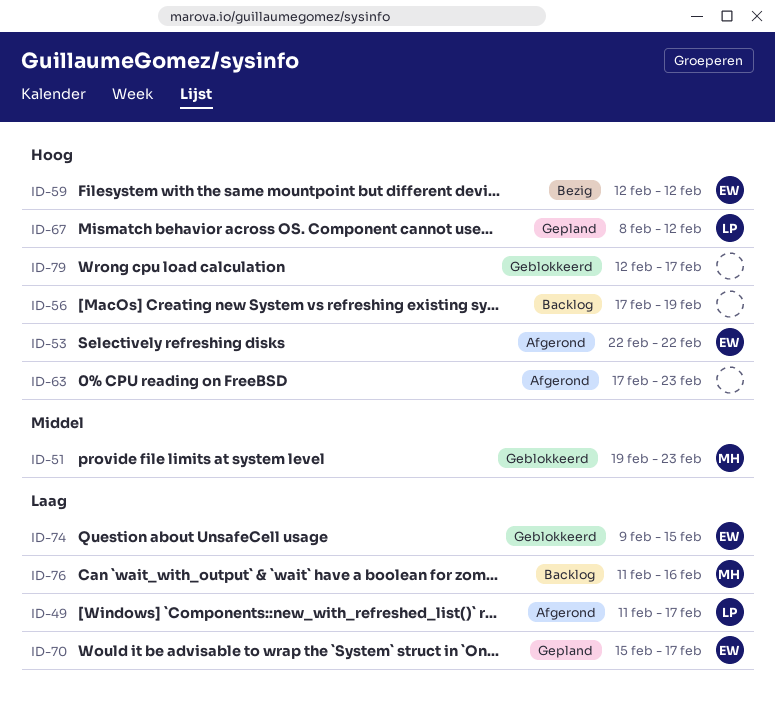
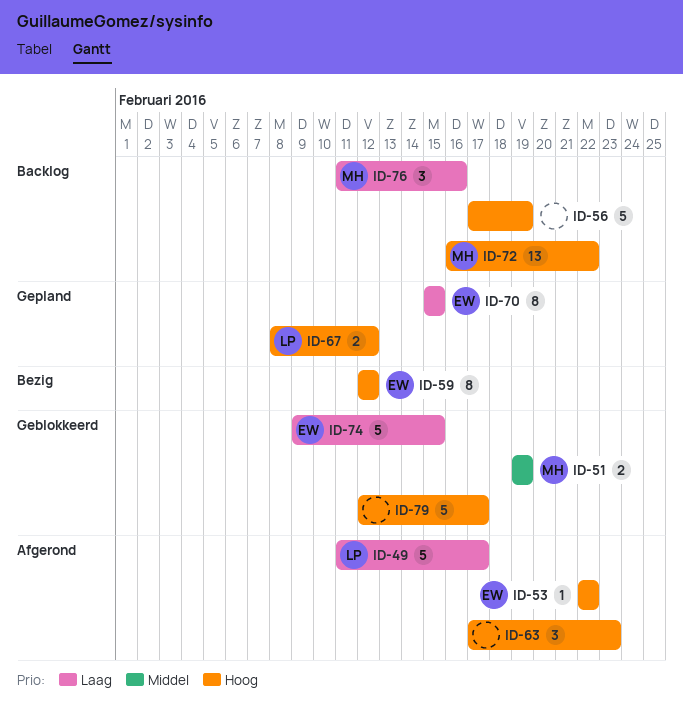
ID-51, due: Feb 23 -> Feb 19
ID-70, due: Feb 17 -> Feb 15
ID-72: none -> present

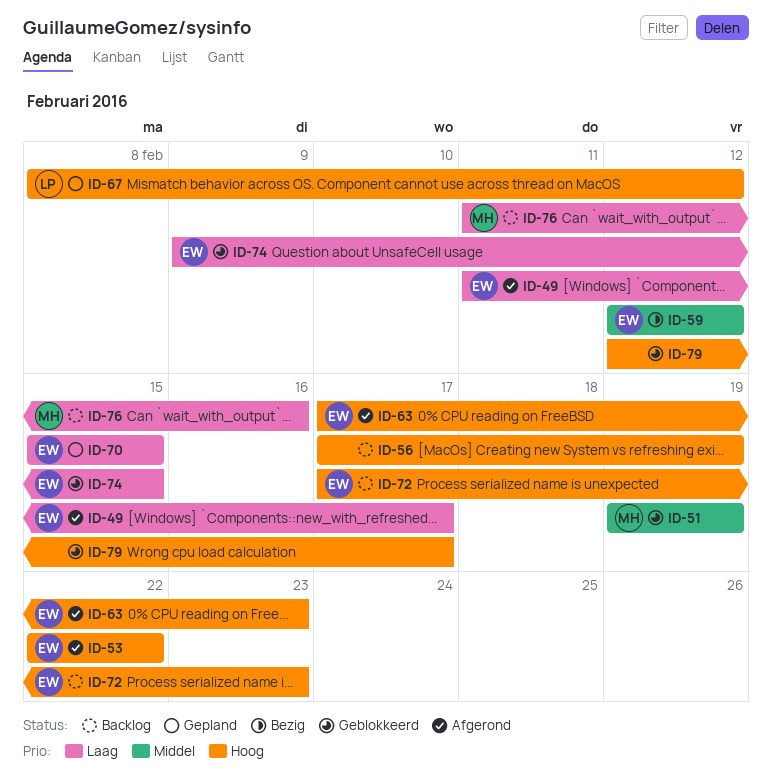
ID-49, owner: LP -> EW
ID-59, priority: Hoog -> Middel
ID-63, owner: none -> EW
ID-72, owner: MH -> EW
ID-72, start: Feb 16 -> Feb 17
ID-72, due: Feb 22 -> Feb 23

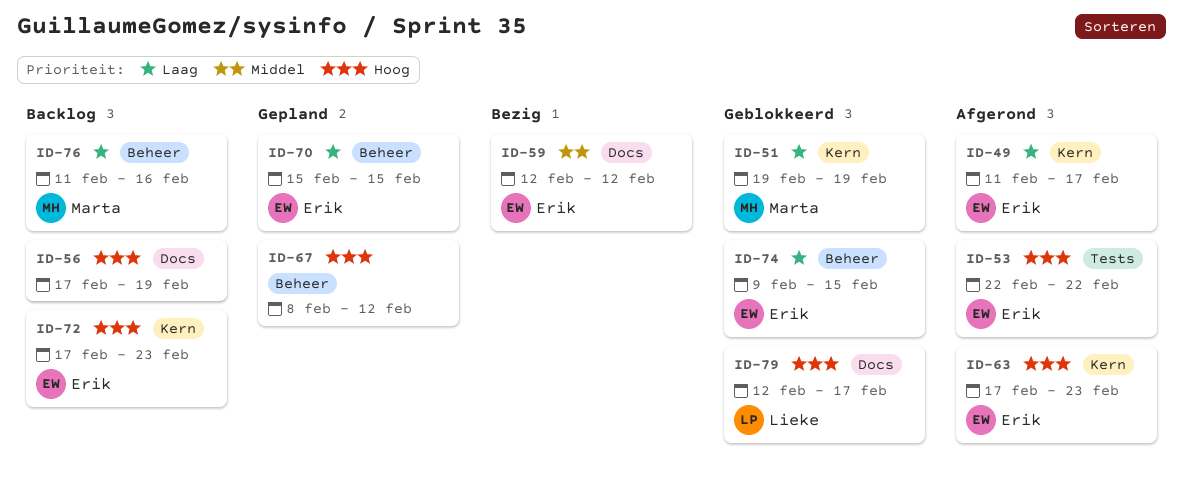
ID-51, priority: Middel -> Laag
ID-67, owner: Lieke -> none
ID-79, owner: none -> Lieke

